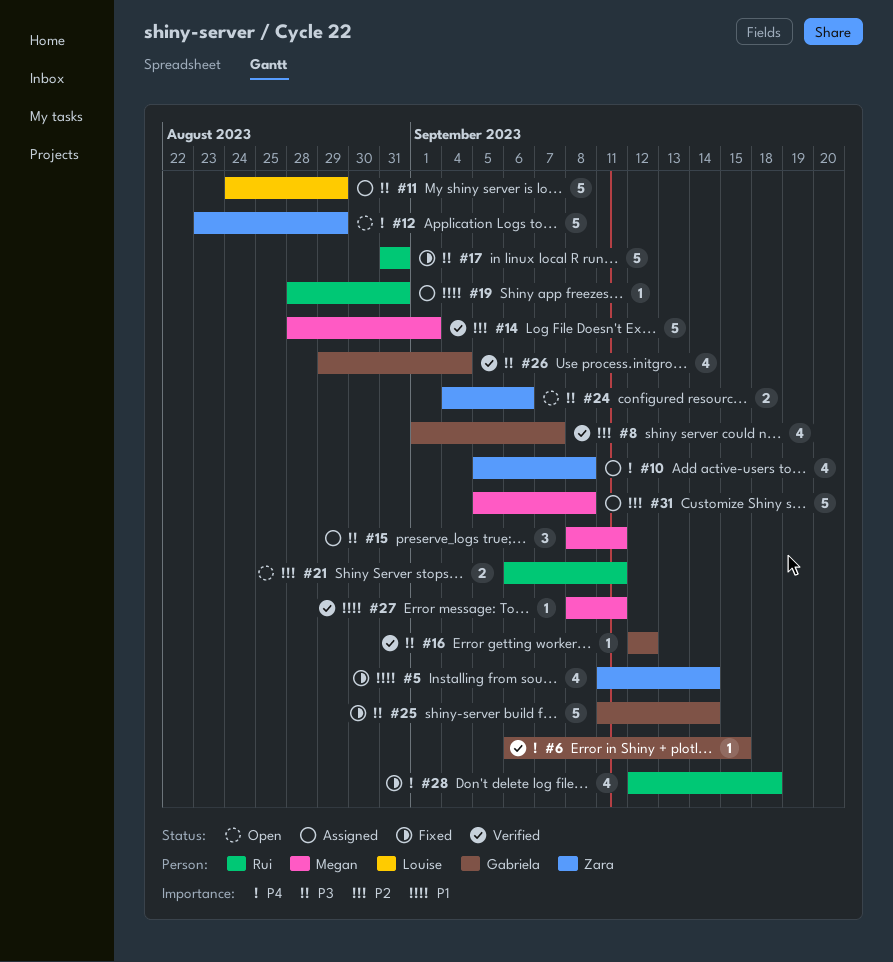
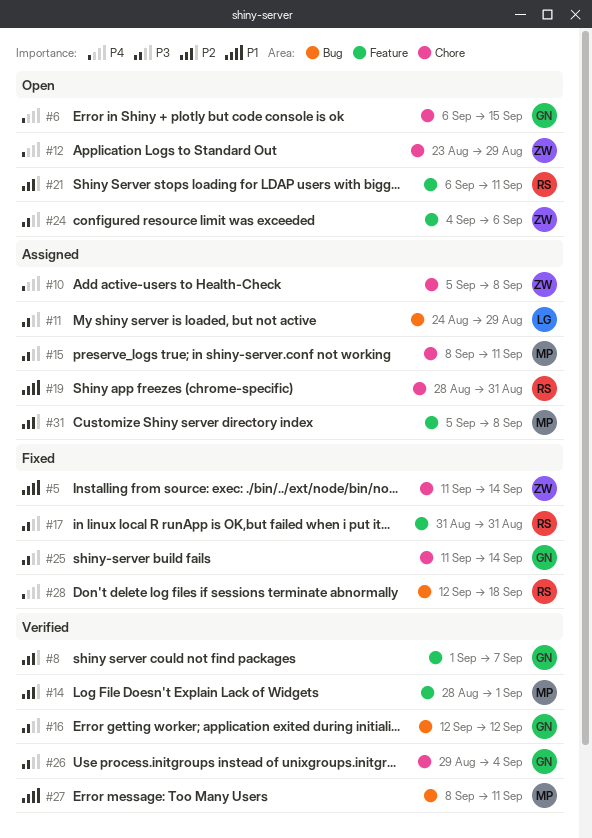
#6, status: Verified -> Open

